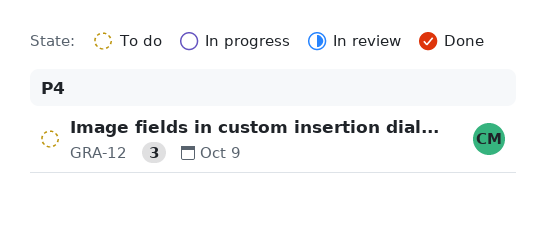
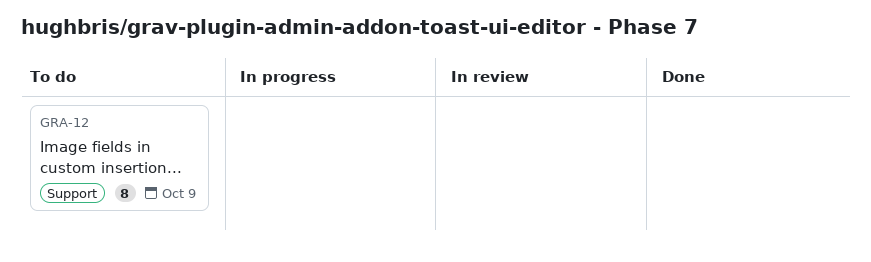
GRA-12, estimate: 3 -> 8

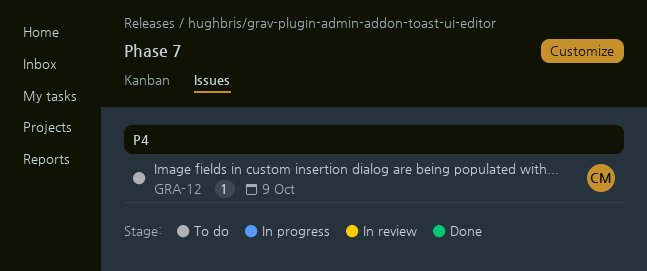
GRA-12, estimate: 8 -> 1

